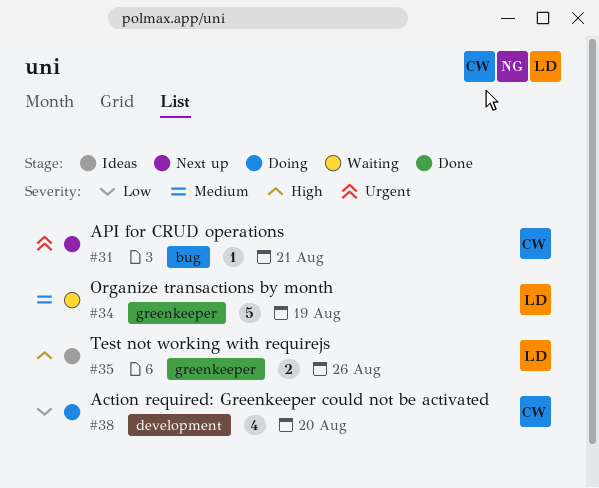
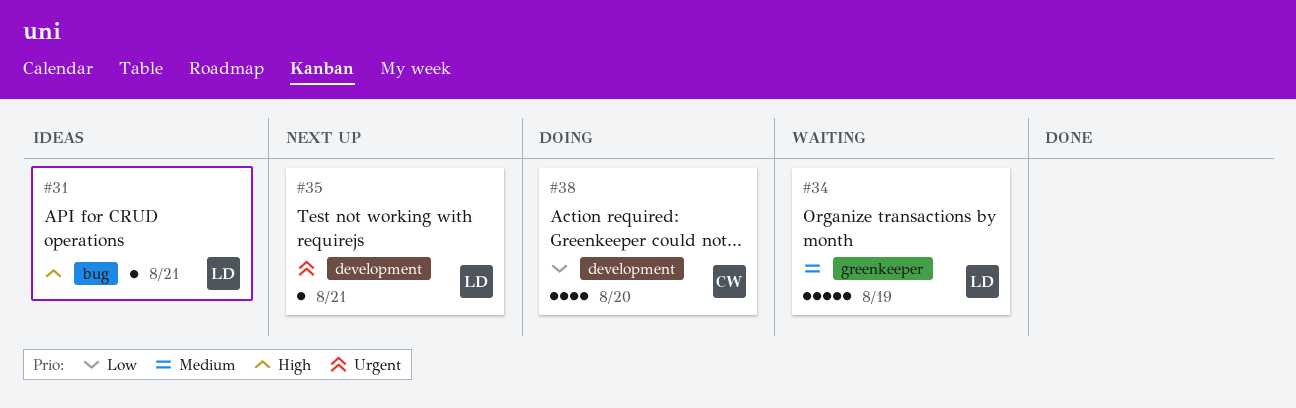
#31, status: Next up -> Ideas
#31, owner: CW -> LD
#31, priority: Urgent -> High
#35, status: Ideas -> Next up
#35, priority: High -> Urgent
#35, label: greenkeeper -> development
#35, estimate: 2 -> 1
#35, due: Aug 26 -> Aug 21

